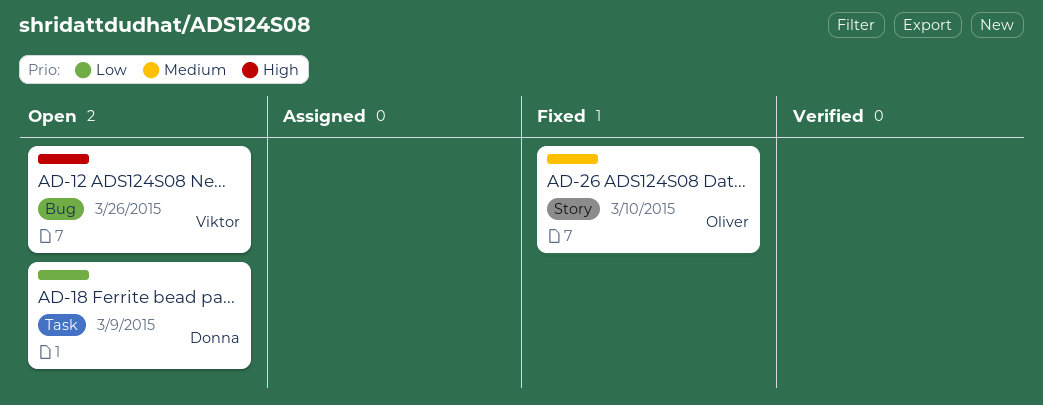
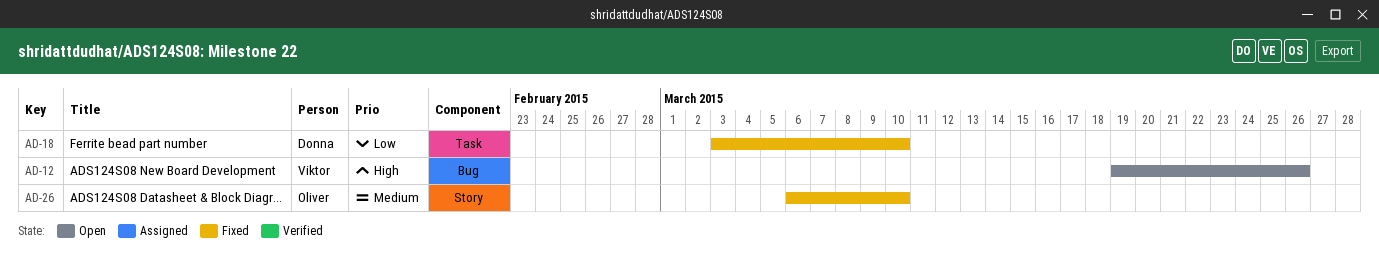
AD-18, status: Open -> Fixed
AD-18, due: Mar 9 -> Mar 10

